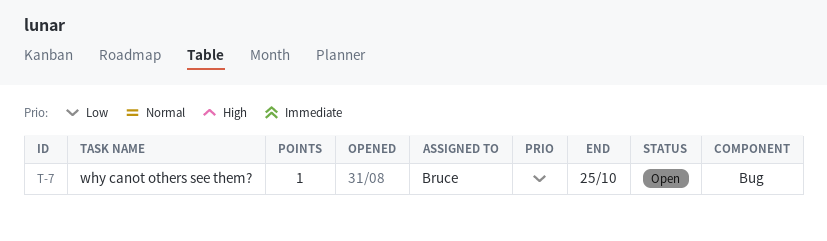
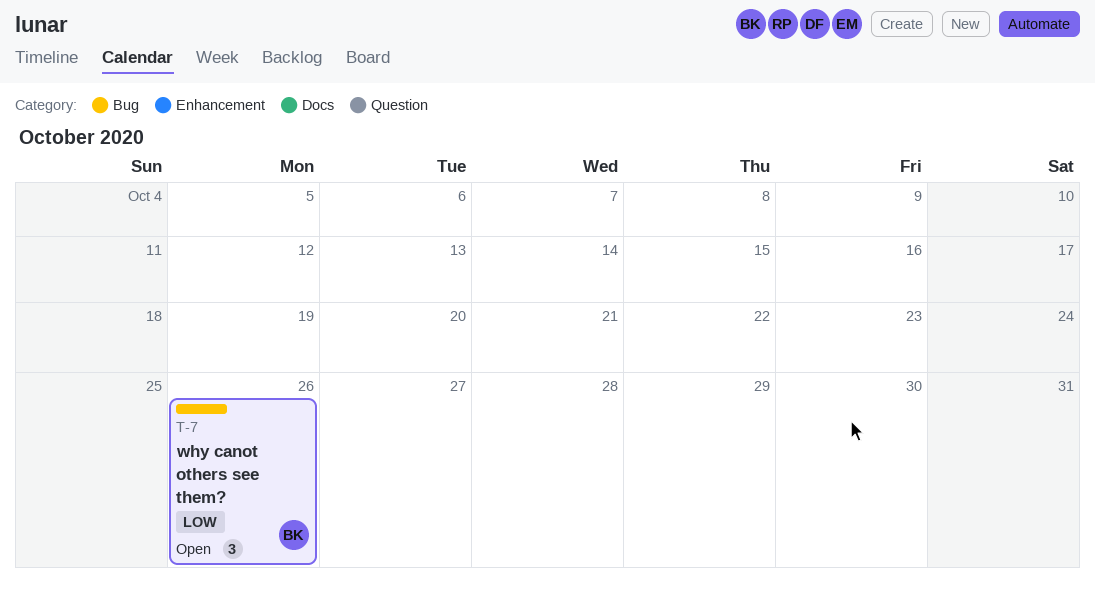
T-7, estimate: 1 -> 3
T-7, due: Oct 25 -> Oct 26

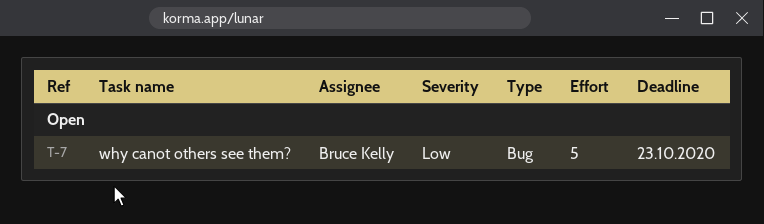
T-7, estimate: 3 -> 5
T-7, due: Oct 26 -> Oct 23

